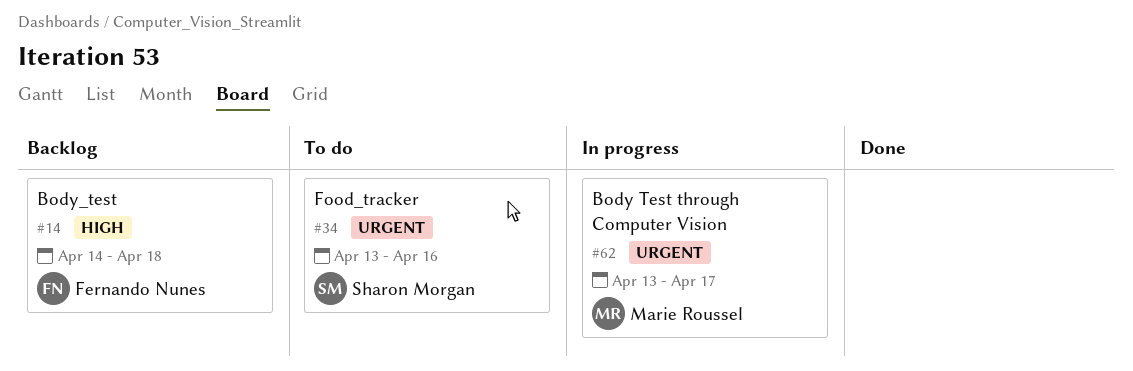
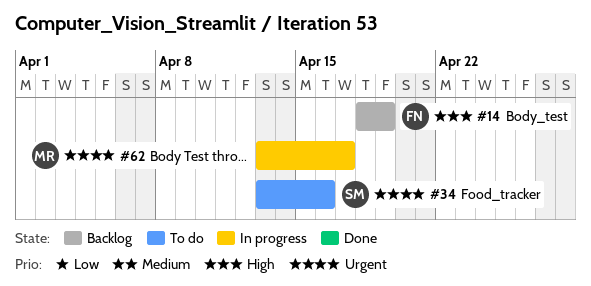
#14, start: Apr 14 -> Apr 18
#14, due: Apr 18 -> Apr 19

